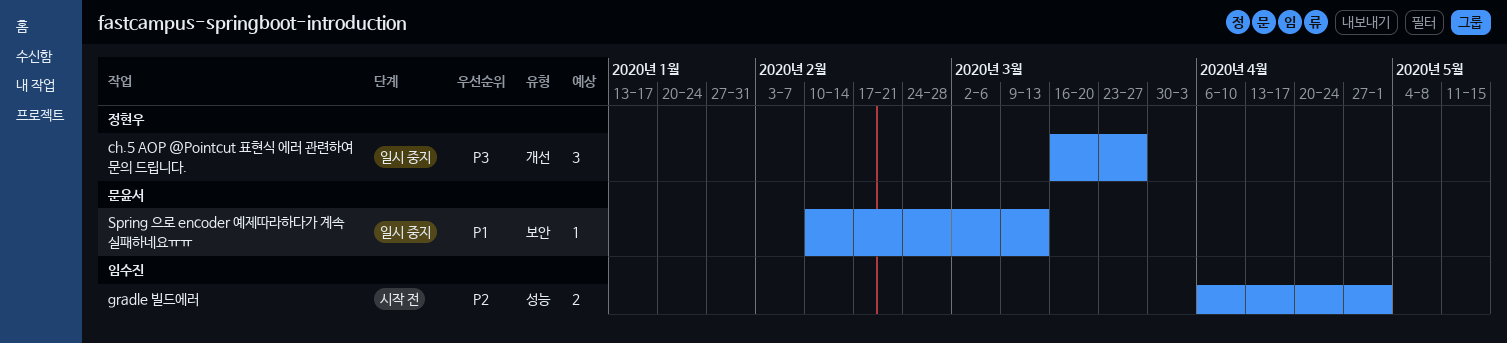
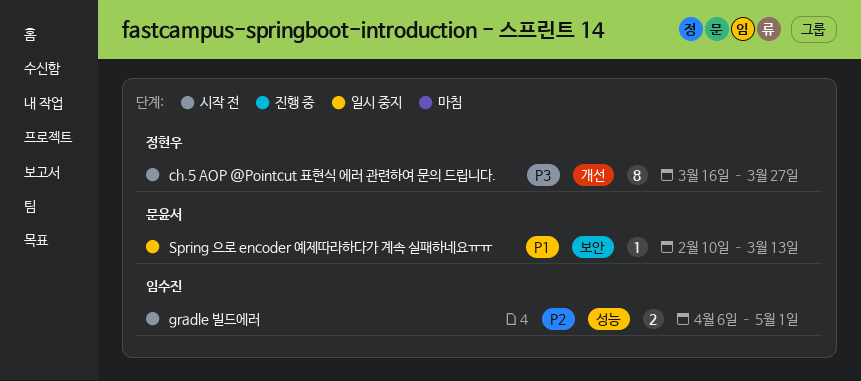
ch.5 AOP @Pointcut 표현식 에러 관련하여 문의 드립니다., status: 일시 중지 -> 시작 전
ch.5 AOP @Pointcut 표현식 에러 관련하여 문의 드립니다., estimate: 3 -> 8

